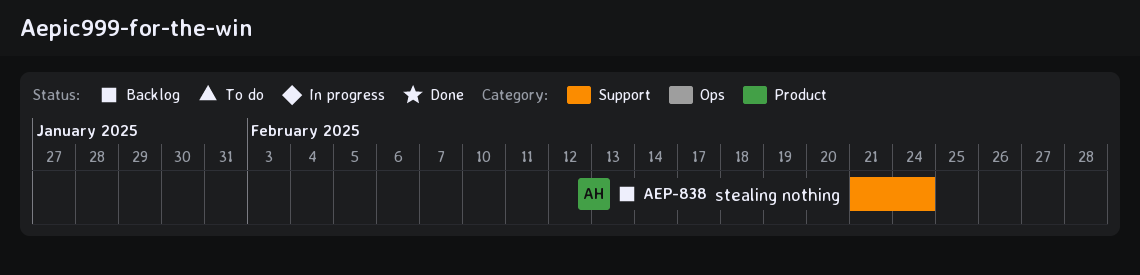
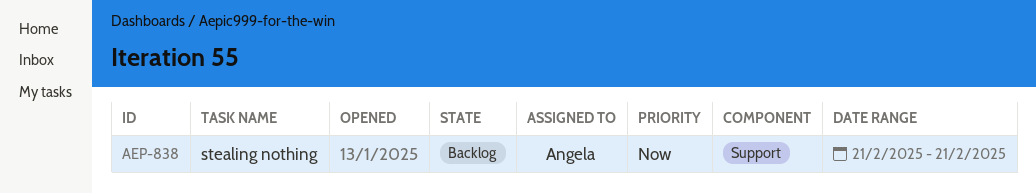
AEP-838, due: Feb 24 -> Feb 21

